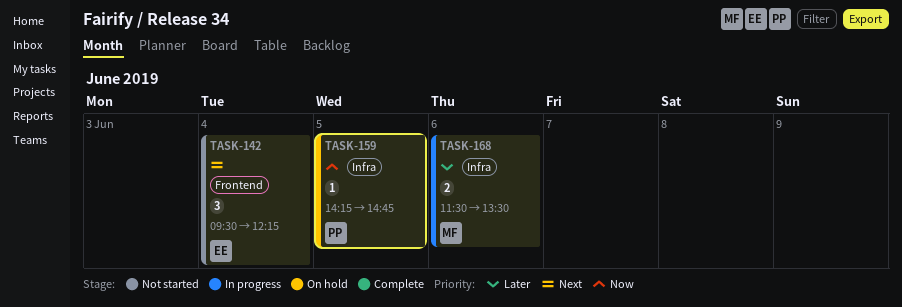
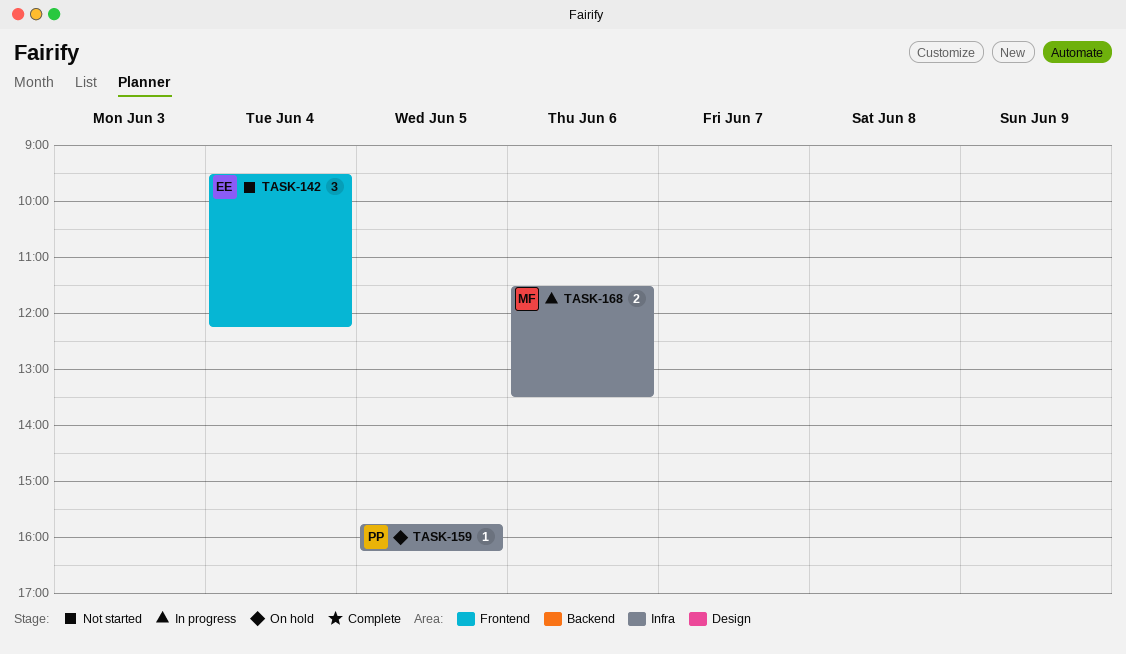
TASK-159, begins: 14:15 -> 15:45
TASK-159, ends: 14:45 -> 16:15

